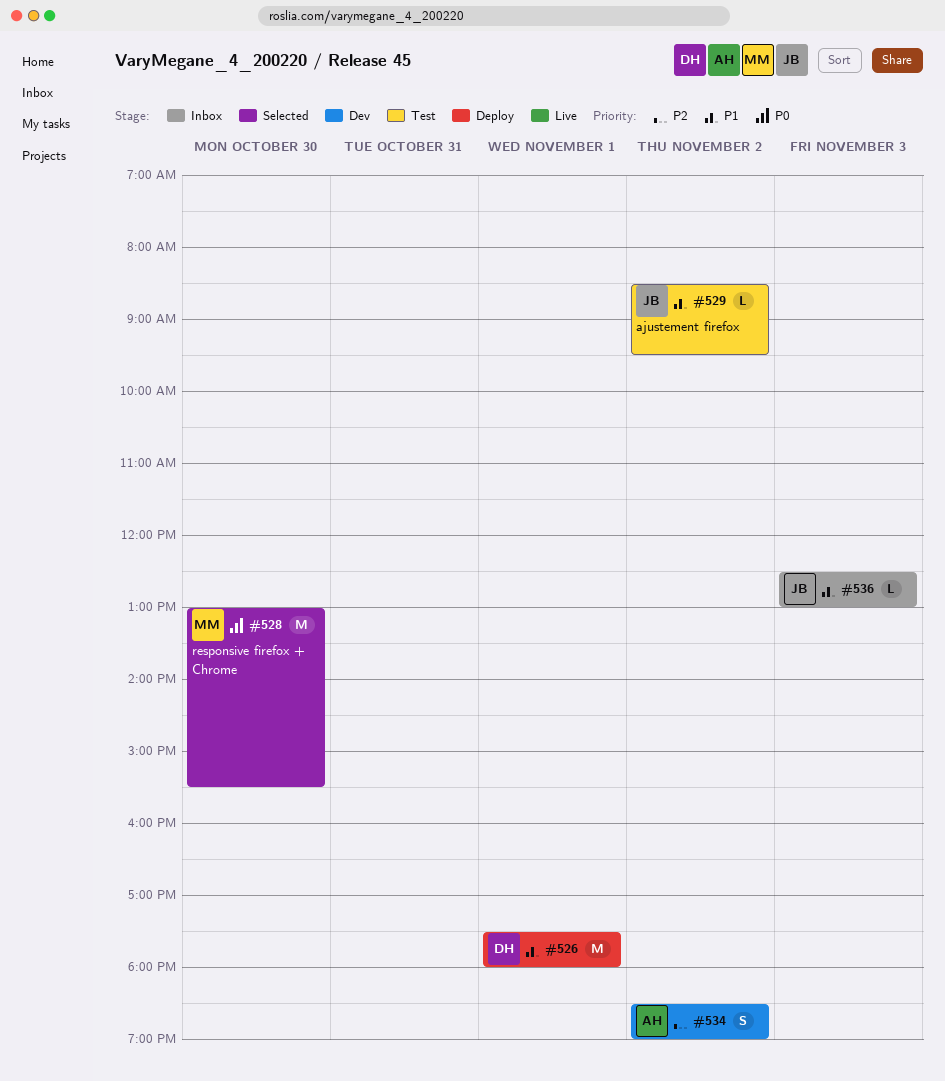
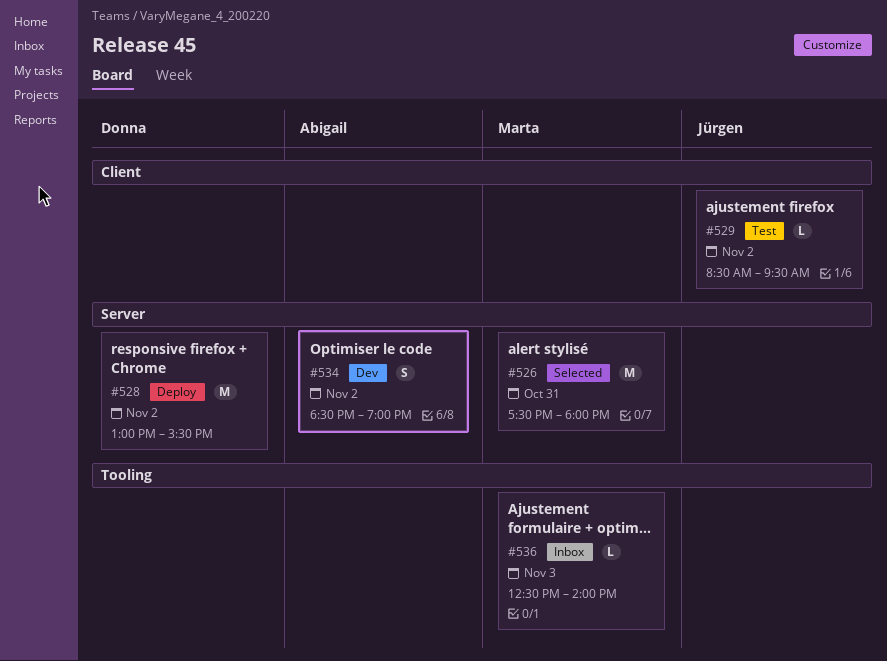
#526, status: Deploy -> Selected
#526, owner: Donna -> Marta
#526, day: Nov 1 -> Oct 31
#528, status: Selected -> Deploy
#528, owner: Marta -> Donna
#528, day: Oct 30 -> Nov 2
#536, owner: Jürgen -> Marta
#536, ends: 13:00 -> 14:00

